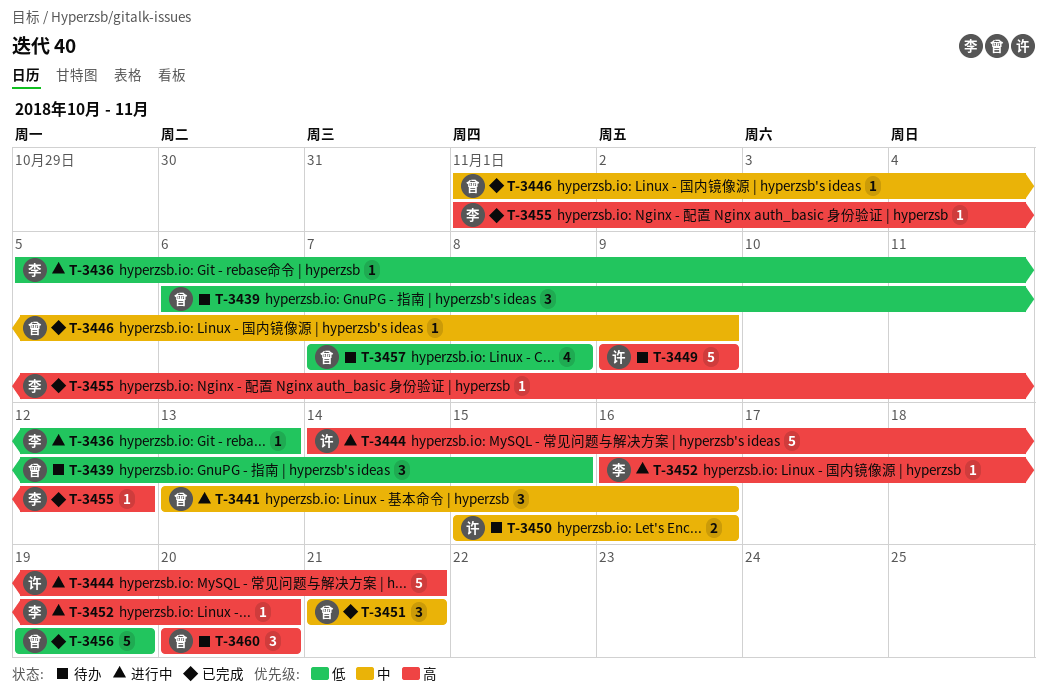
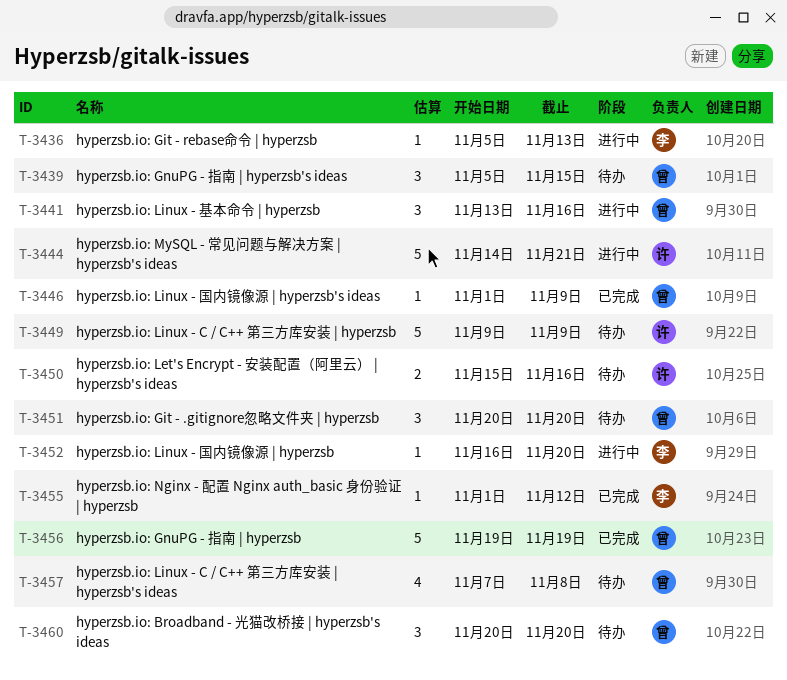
T-3439, start: Nov 6 -> Nov 5
T-3451, status: 已完成 -> 待办
T-3451, start: Nov 21 -> Nov 20
T-3451, due: Nov 21 -> Nov 20

